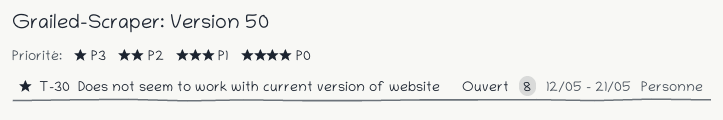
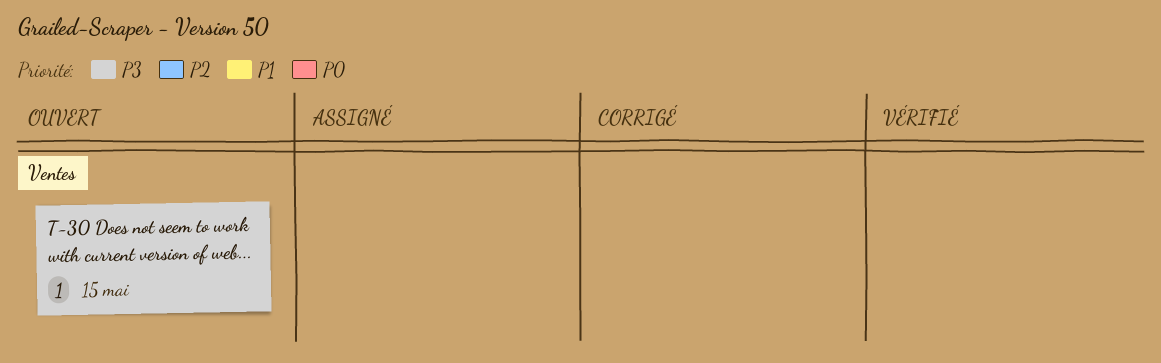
T-30, estimate: 8 -> 1
T-30, due: May 21 -> May 15

